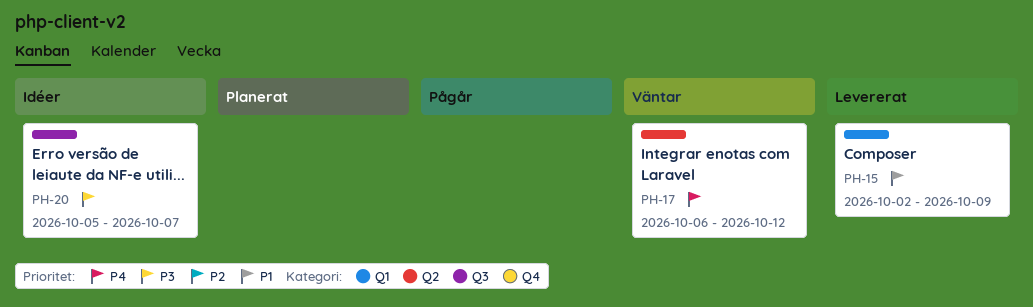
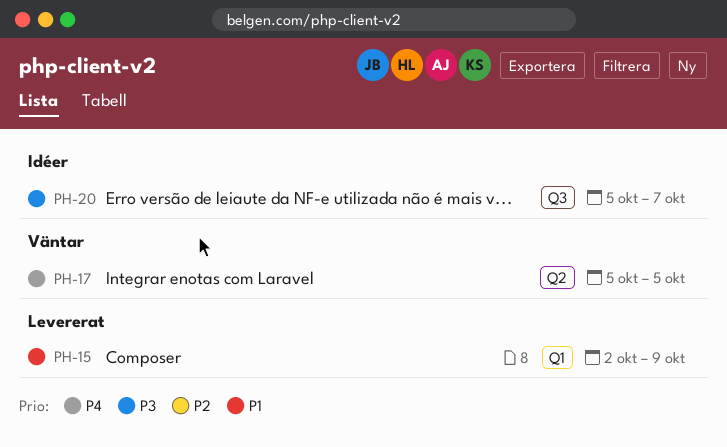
PH-17, start: Oct 6 -> Oct 5
PH-17, due: Oct 12 -> Oct 5

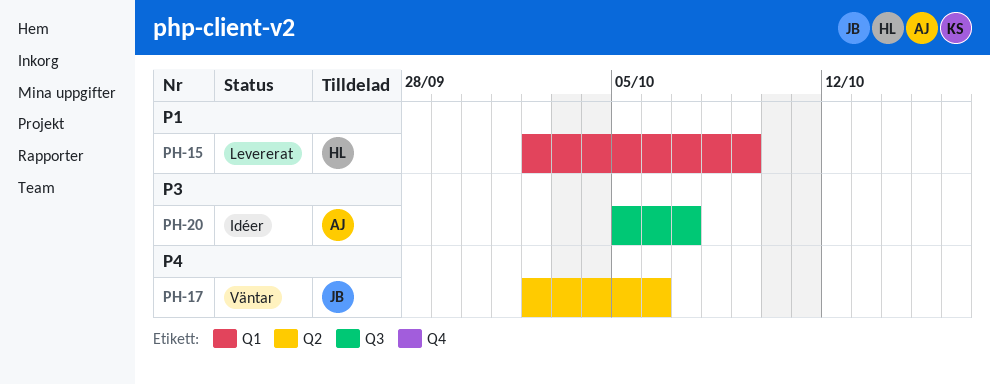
PH-17, start: Oct 5 -> Oct 2
PH-17, due: Oct 5 -> Oct 6

